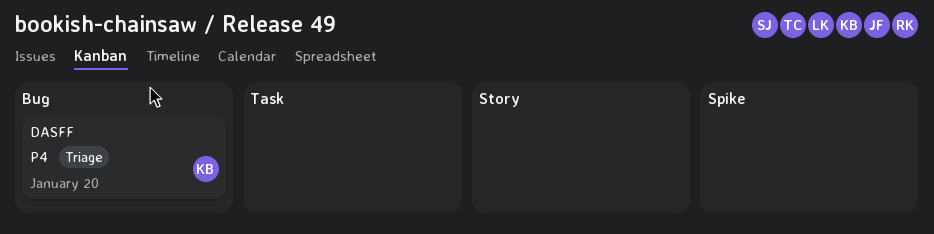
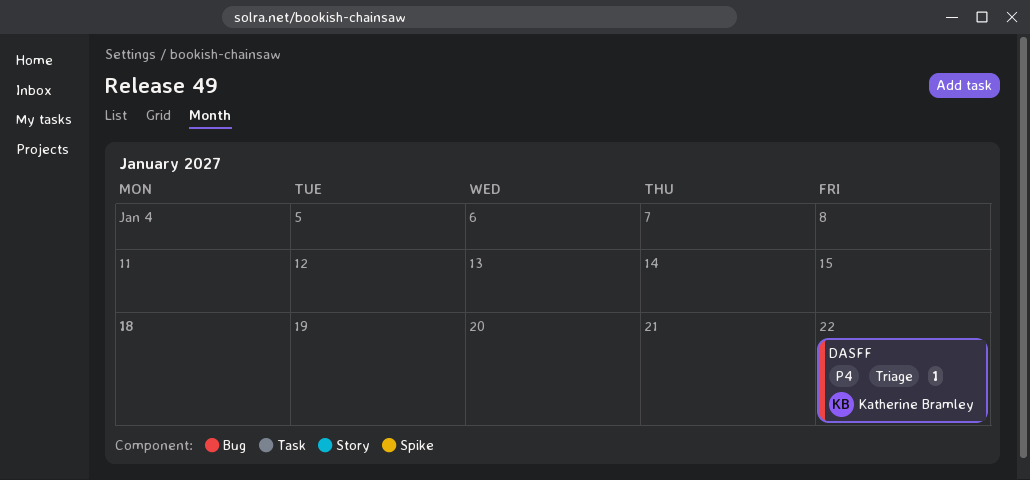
DASFF, due: Jan 20 -> Jan 22

